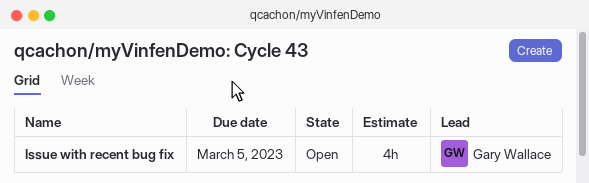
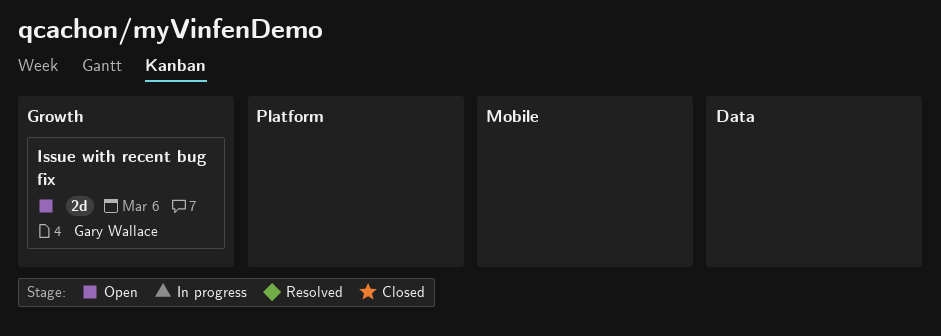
Issue with recent bug fix, estimate: 4h -> 2d
Issue with recent bug fix, due: Mar 5 -> Mar 6

